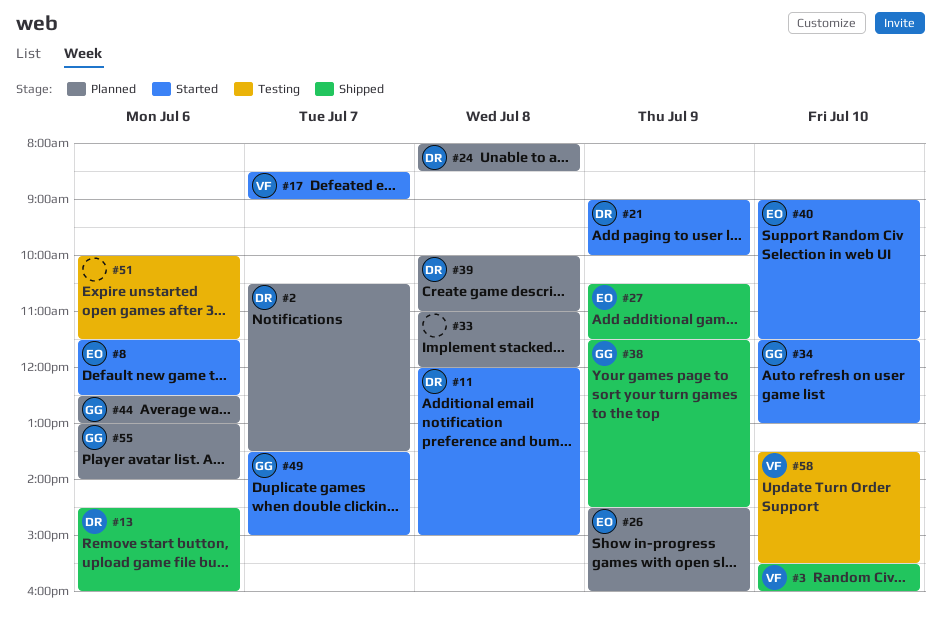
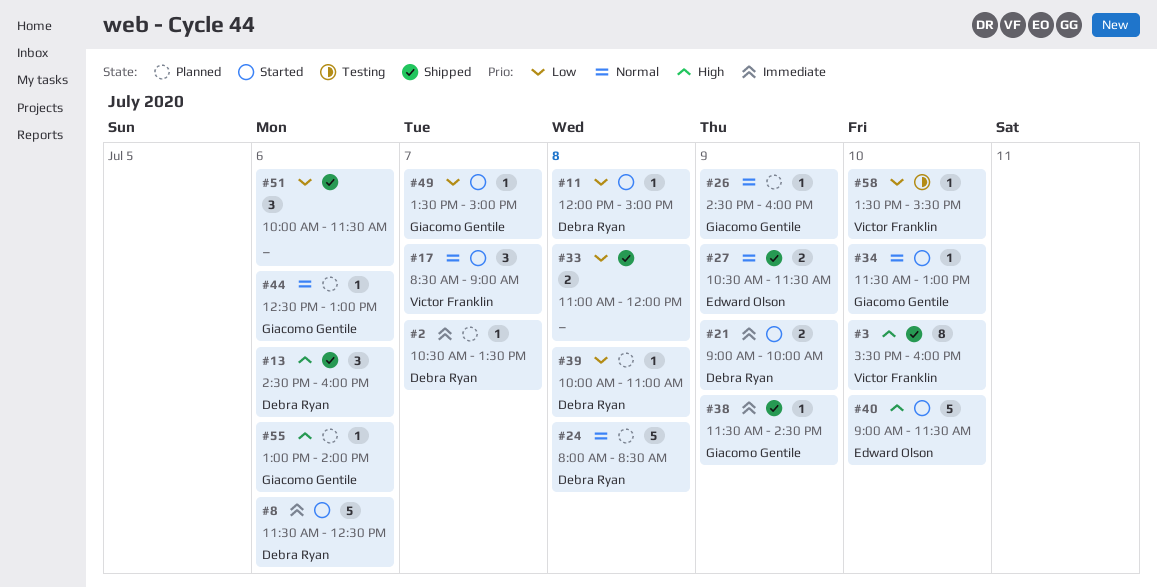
#8, owner: Edward Olson -> Debra Ryan
#26, owner: Edward Olson -> Giacomo Gentile
#33, status: Planned -> Shipped
#51, status: Testing -> Shipped

